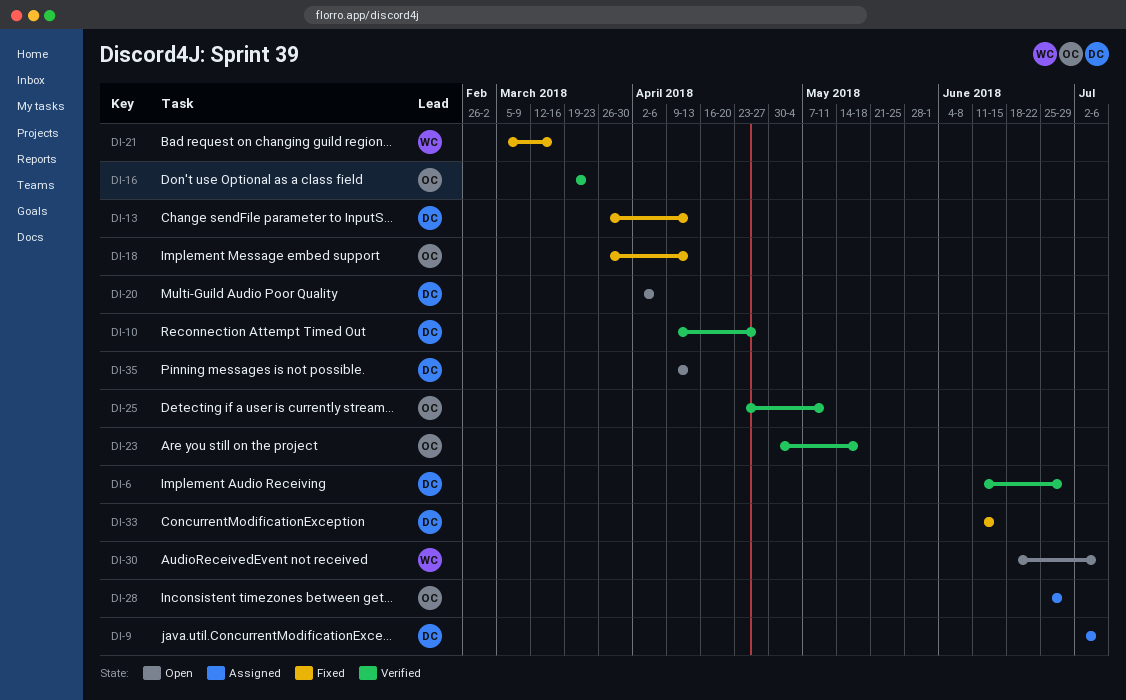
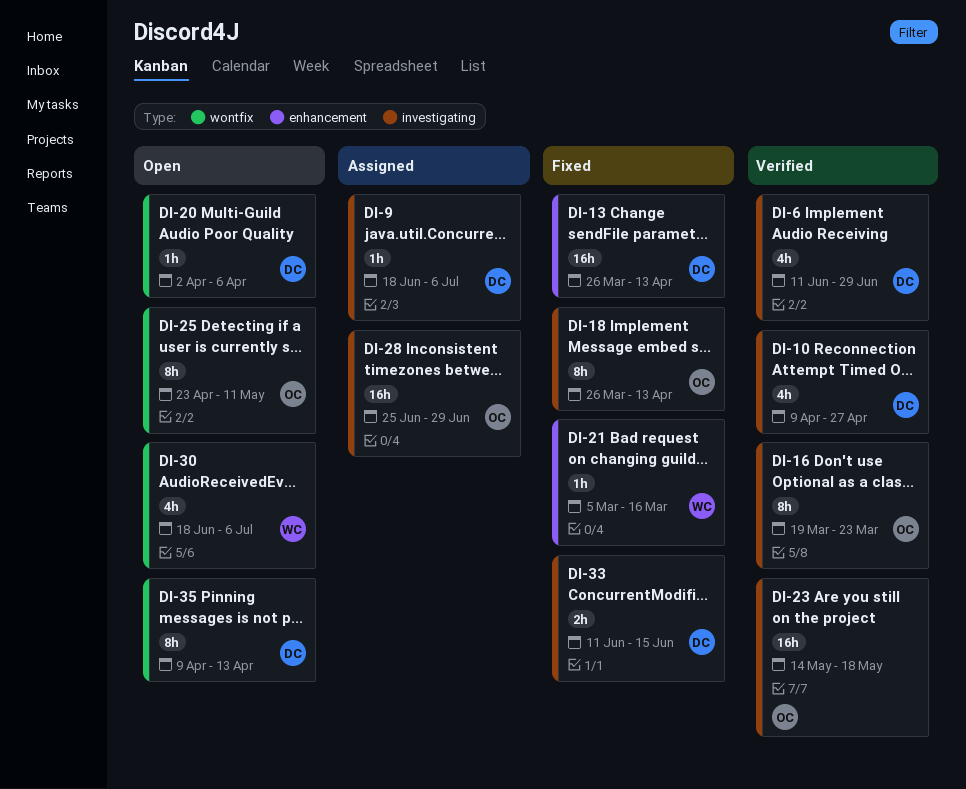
DI-9, start: Jul 2 -> Jun 18
DI-23, start: Apr 30 -> May 14
DI-25, status: Verified -> Open

